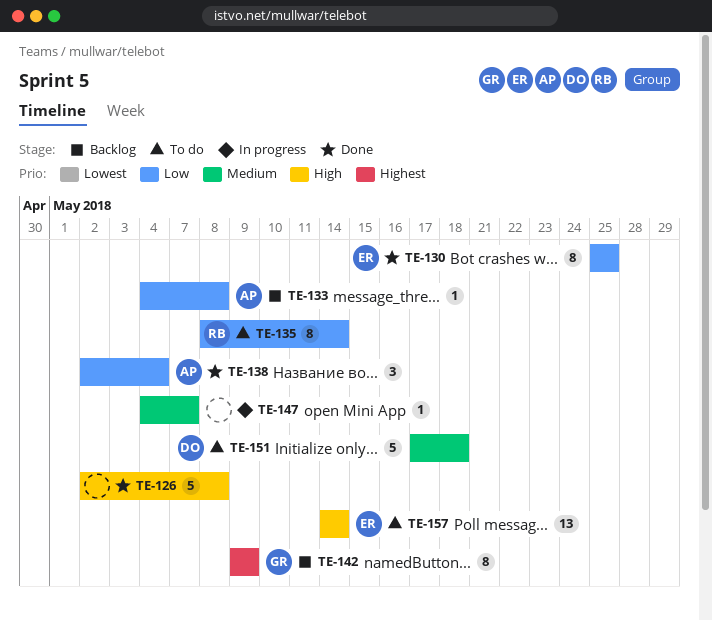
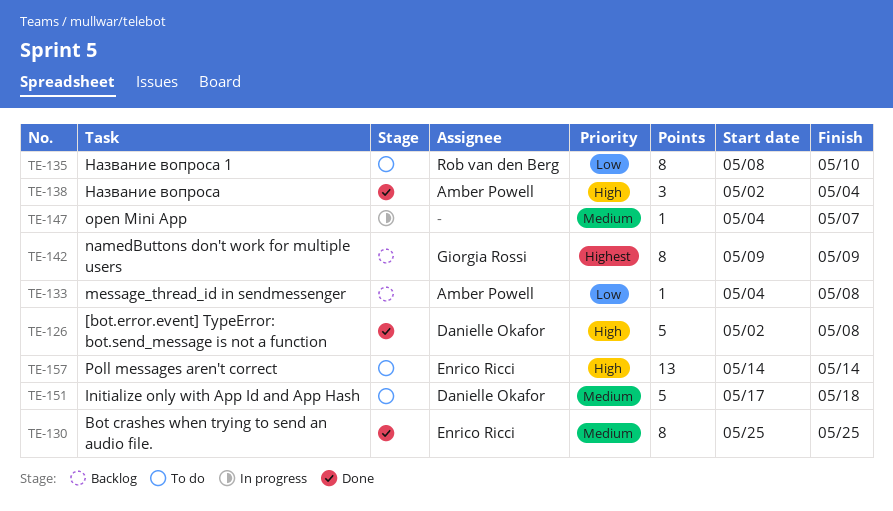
TE-126, owner: none -> Danielle Okafor
TE-130, priority: Low -> Medium
TE-135, due: May 14 -> May 10
TE-138, priority: Low -> High

